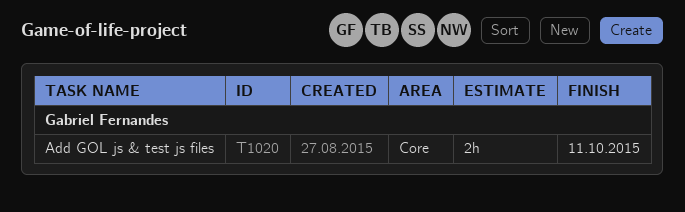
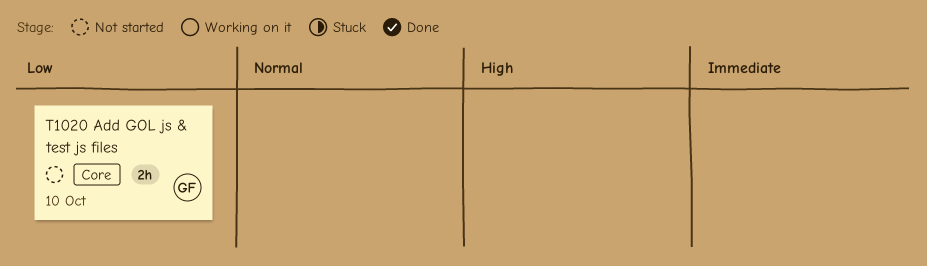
T1020, due: Oct 11 -> Oct 10

